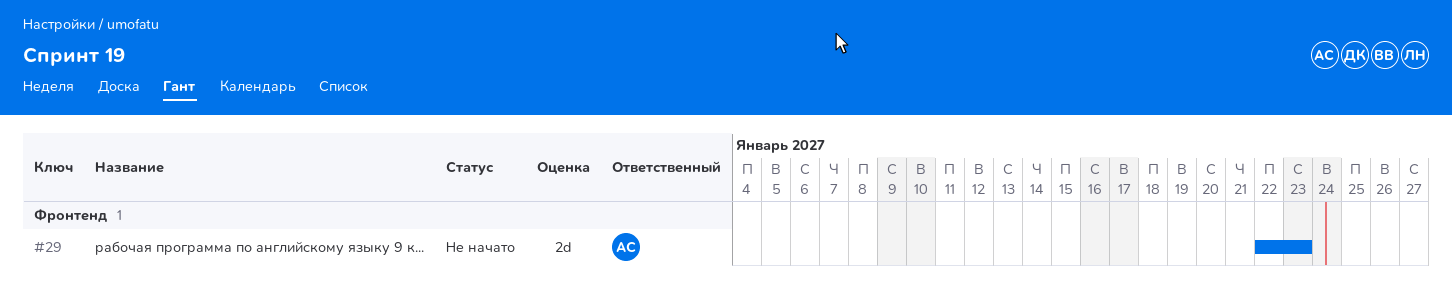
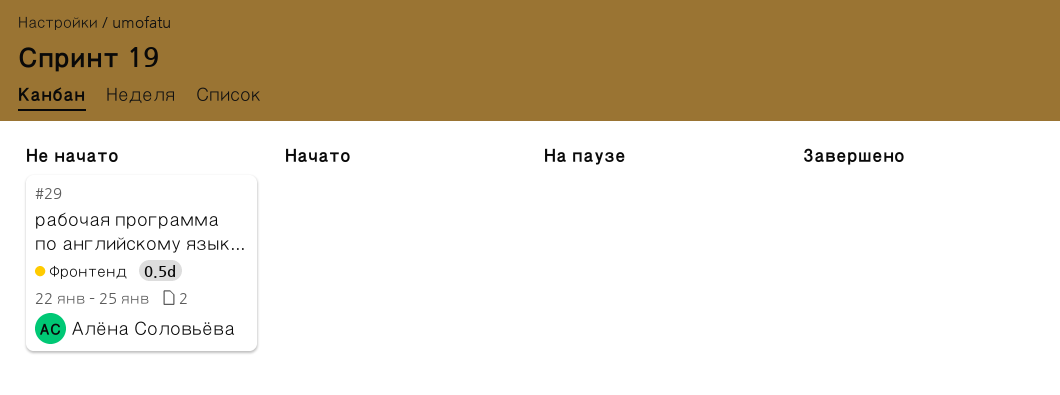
#29, estimate: 2d -> 0.5d
#29, due: Jan 23 -> Jan 25

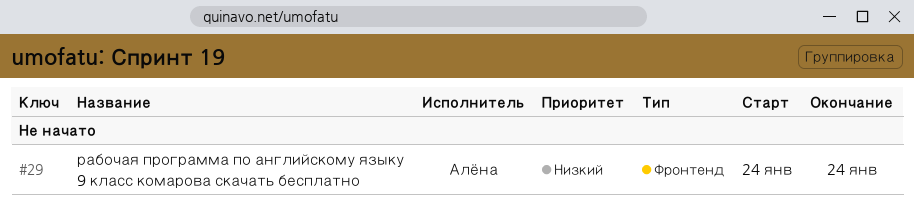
#29, start: Jan 22 -> Jan 24
#29, due: Jan 25 -> Jan 24

